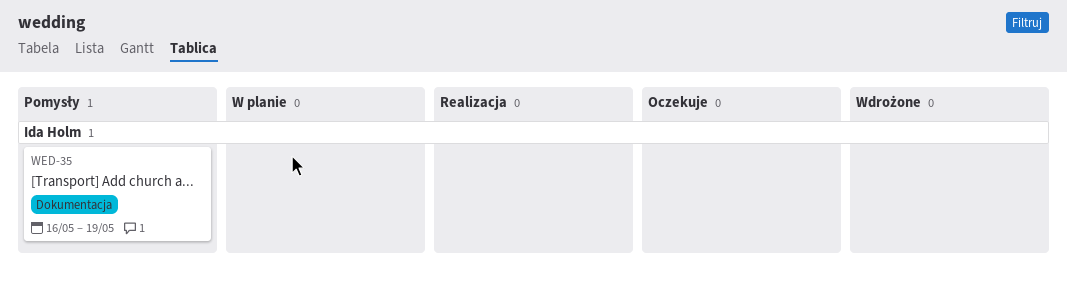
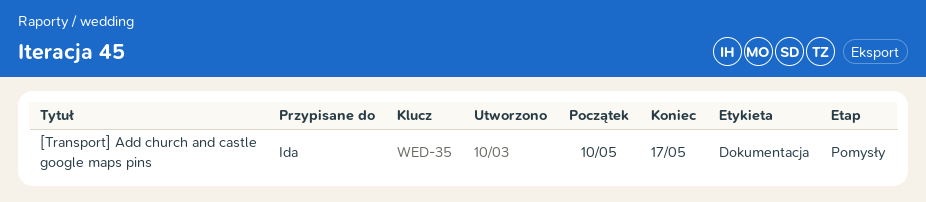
WED-35, start: May 16 -> May 10
WED-35, due: May 19 -> May 17

